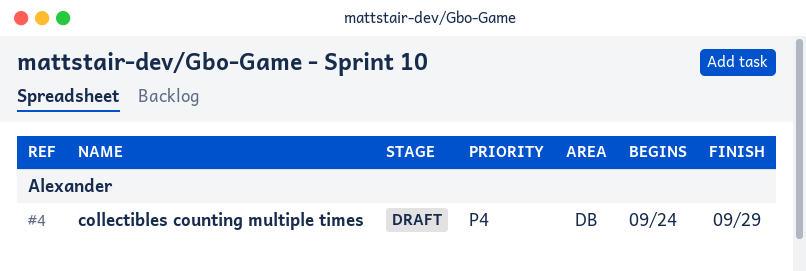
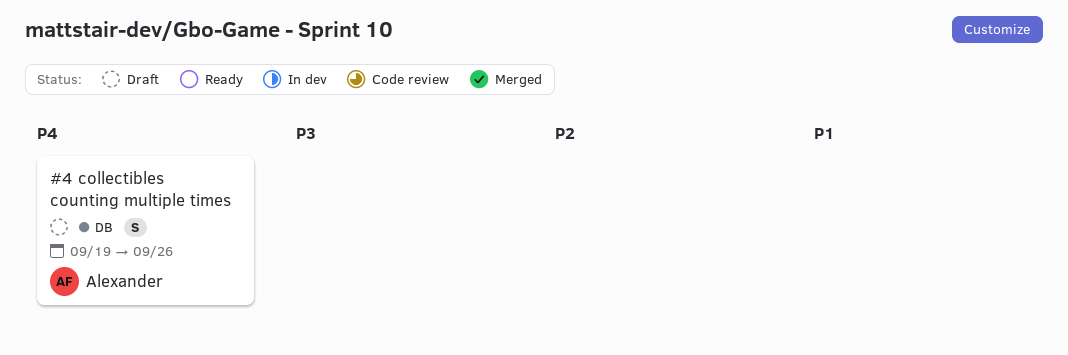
#4, start: Sep 24 -> Sep 19
#4, due: Sep 29 -> Sep 26

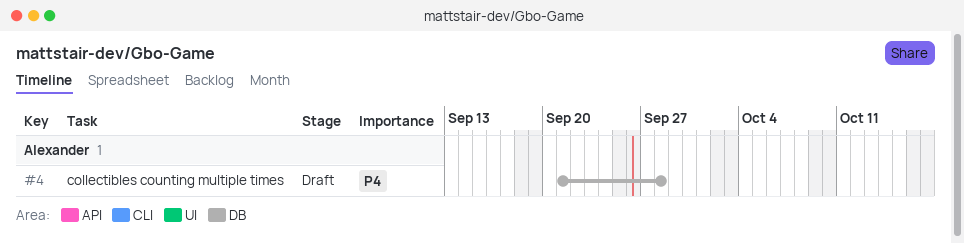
#4, start: Sep 19 -> Sep 21
#4, due: Sep 26 -> Sep 28

